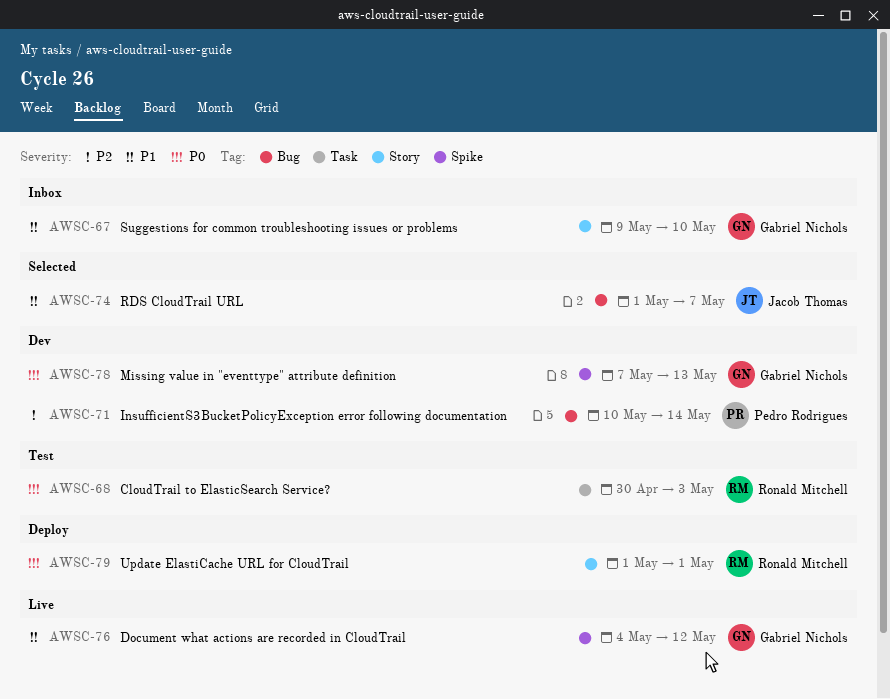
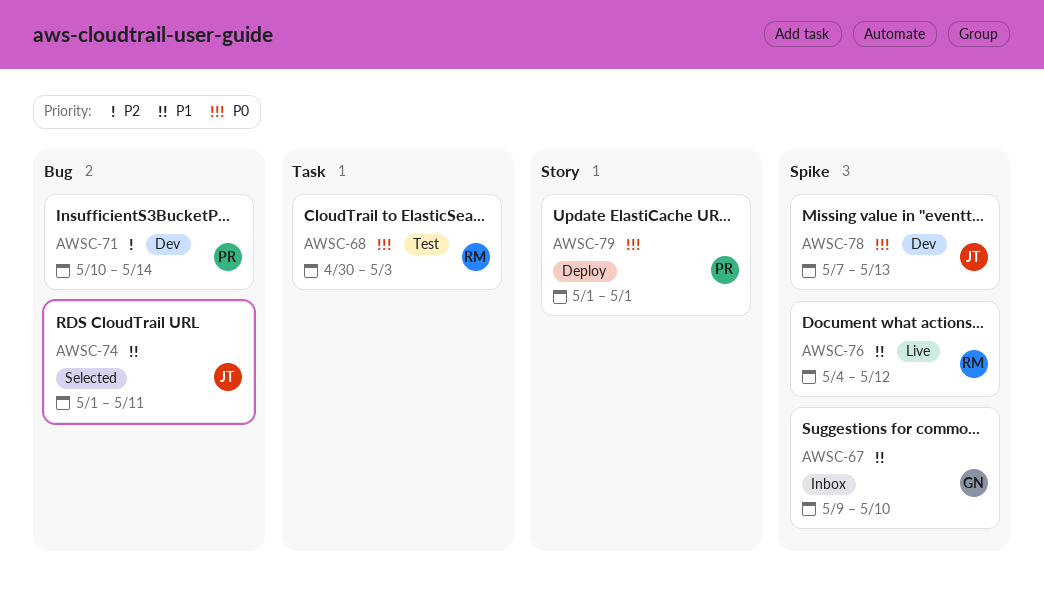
AWSC-67, label: Story -> Spike
AWSC-74, due: May 7 -> May 11
AWSC-76, owner: Gabriel Nichols -> Ronald Mitchell
AWSC-78, owner: Gabriel Nichols -> Jacob Thomas
AWSC-79, owner: Ronald Mitchell -> Pedro Rodrigues

